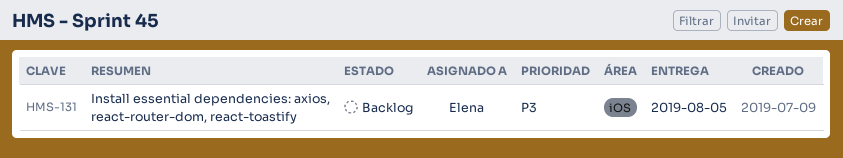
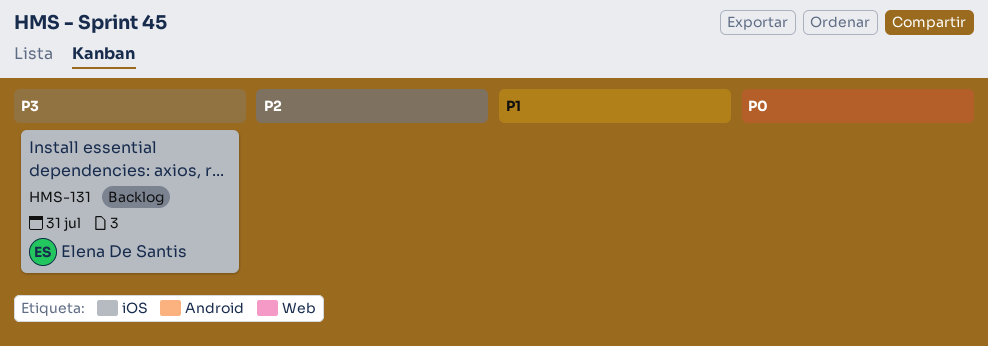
HMS-131, due: Aug 5 -> Jul 31

